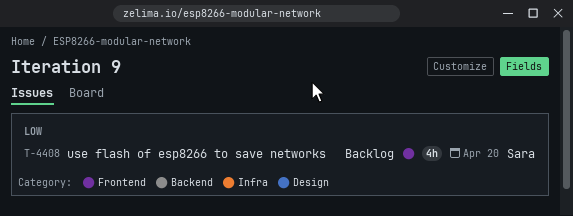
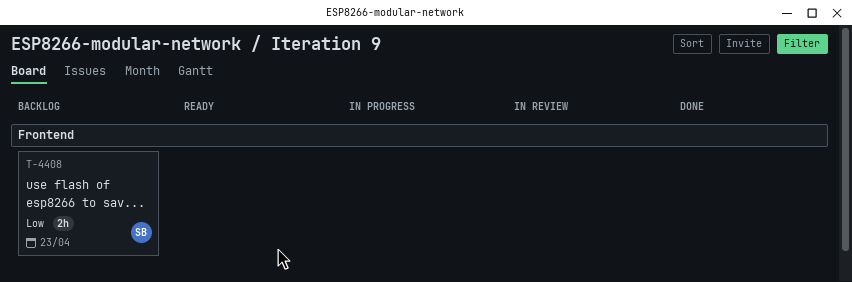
T-4408, estimate: 4h -> 2h
T-4408, due: Apr 20 -> Apr 23

